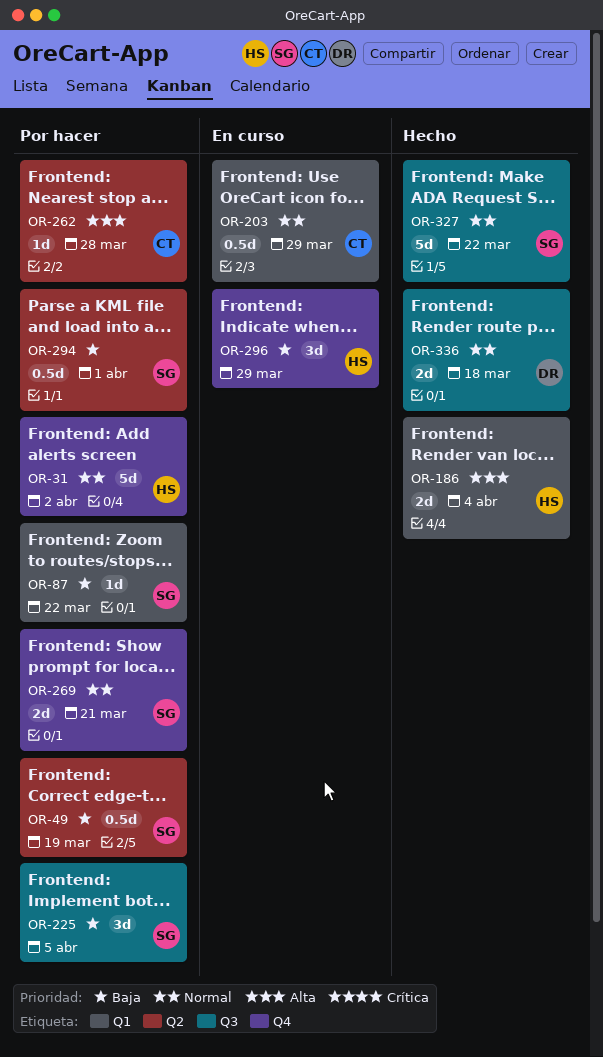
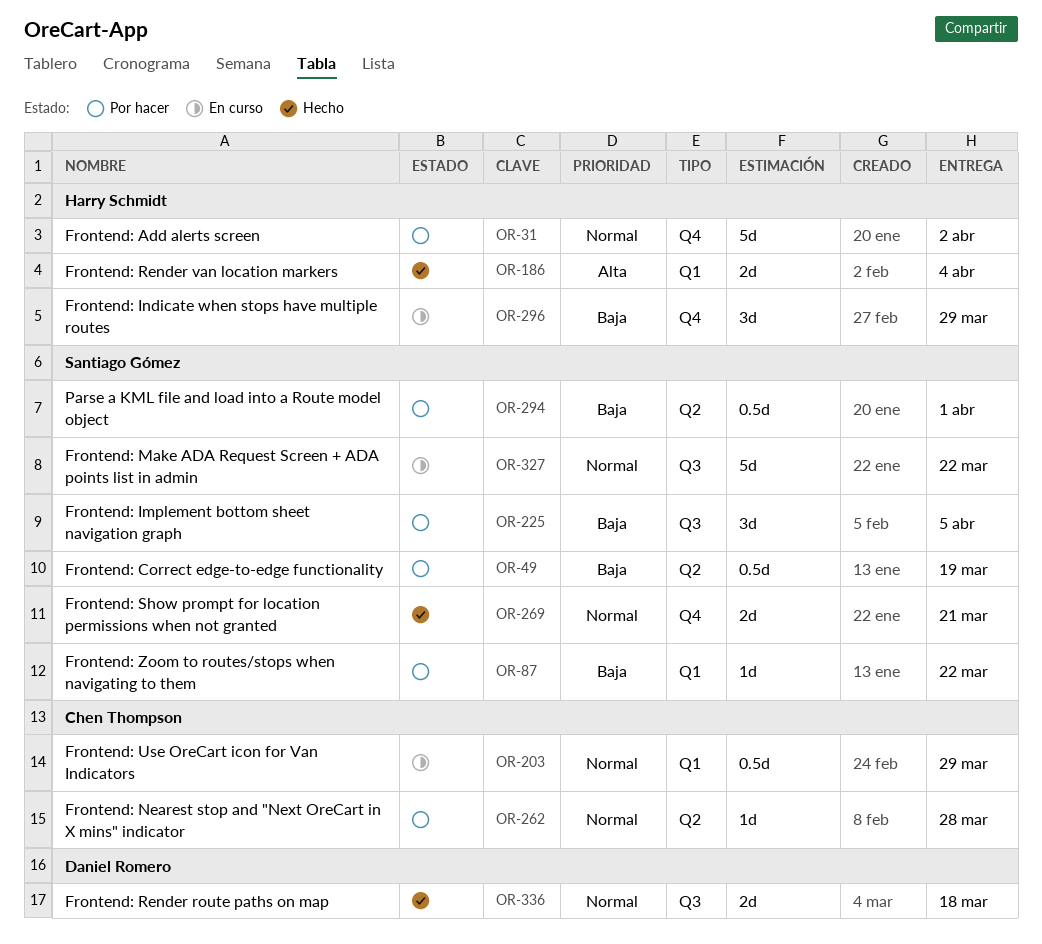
OR-262, priority: Alta -> Normal
OR-269, status: Por hacer -> Hecho
OR-327, status: Hecho -> En curso

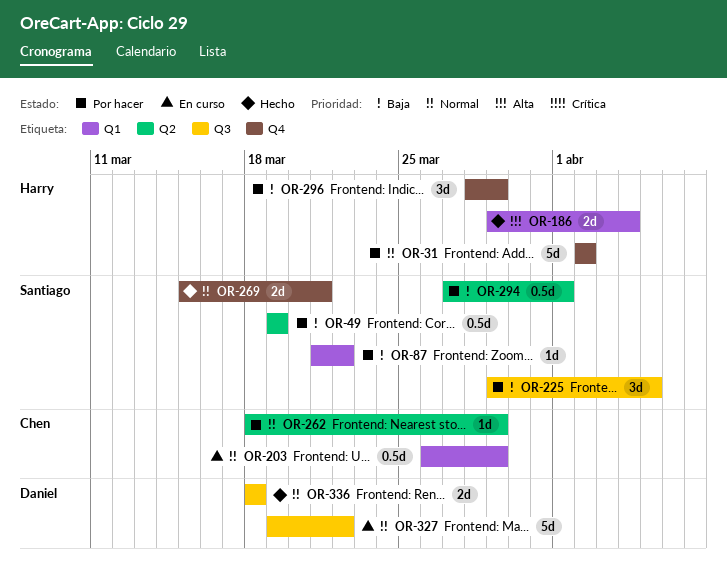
OR-262, due: Mar 28 -> Mar 29
OR-296, status: En curso -> Por hacer
OR-327, owner: Santiago Gómez -> Daniel Romero

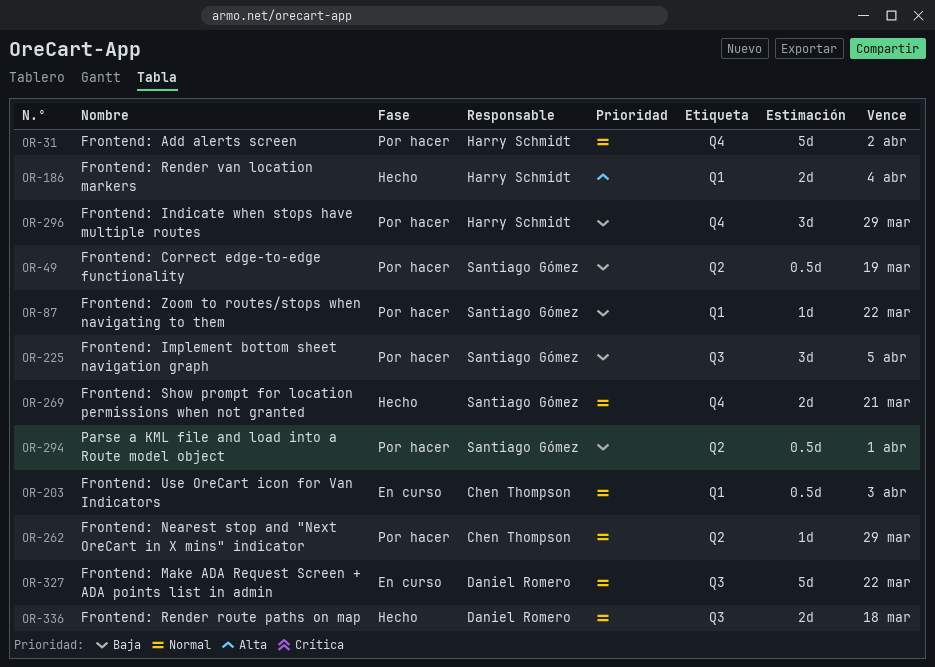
OR-203, due: Mar 29 -> Apr 3

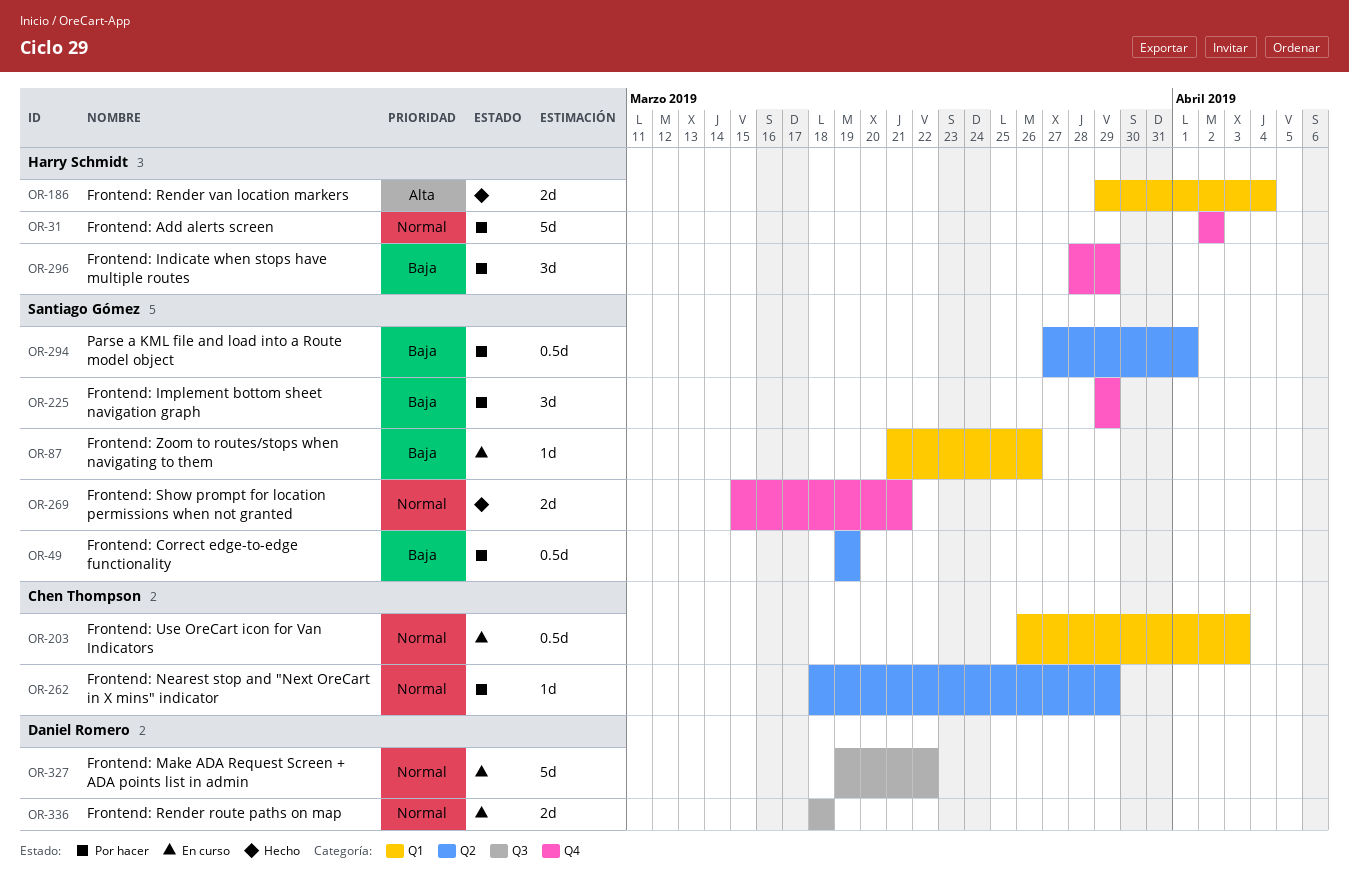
OR-87, status: Por hacer -> En curso
OR-87, due: Mar 22 -> Mar 26
OR-225, label: Q3 -> Q4
OR-225, due: Apr 5 -> Mar 29
OR-336, status: Hecho -> En curso

